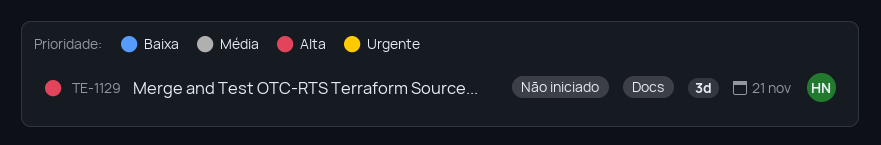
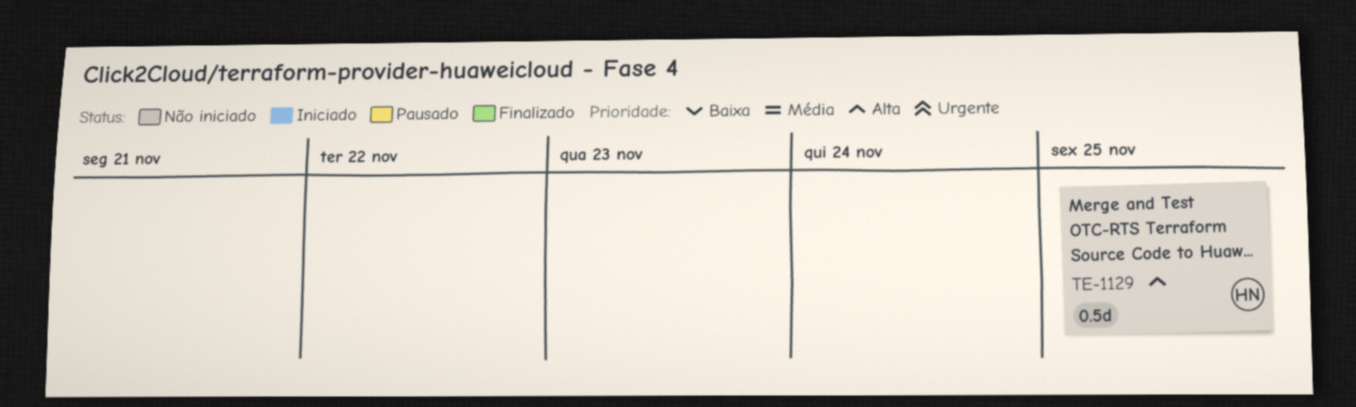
TE-1129, estimate: 3d -> 0.5d
TE-1129, due: Nov 21 -> Nov 25

